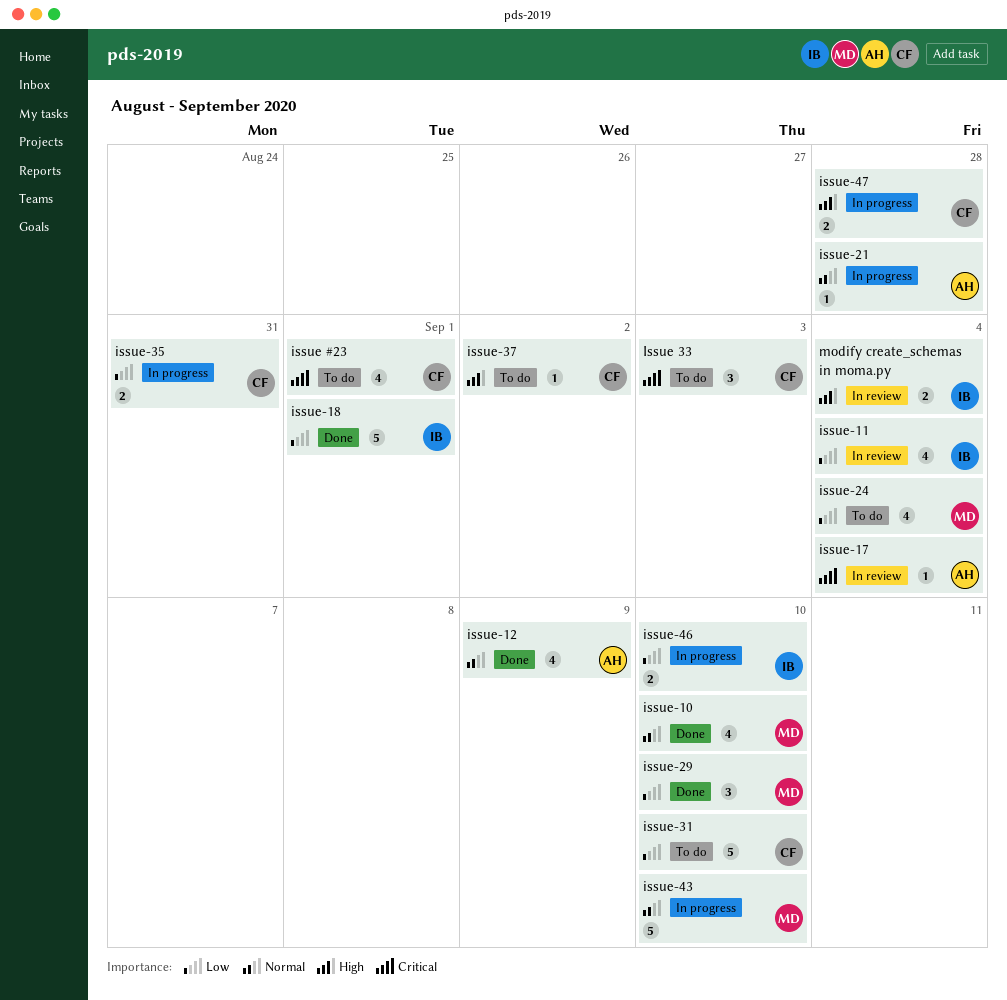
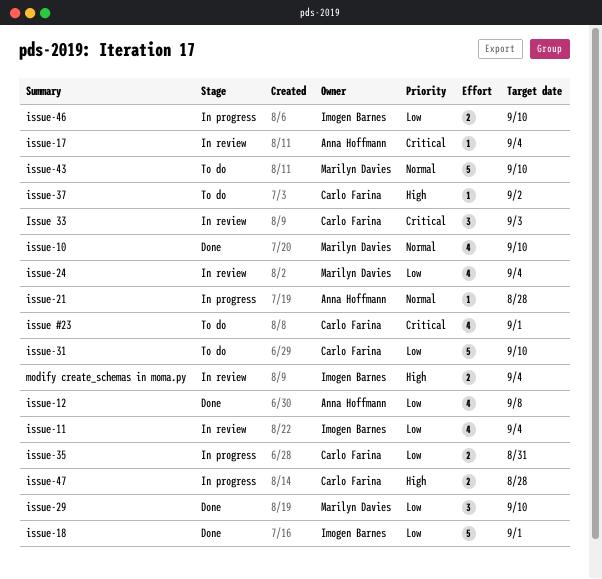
Issue 33, status: To do -> In review
issue-12, priority: Normal -> Low
issue-12, due: Sep 9 -> Sep 8
issue-24, status: To do -> In review
issue-43, status: In progress -> To do

